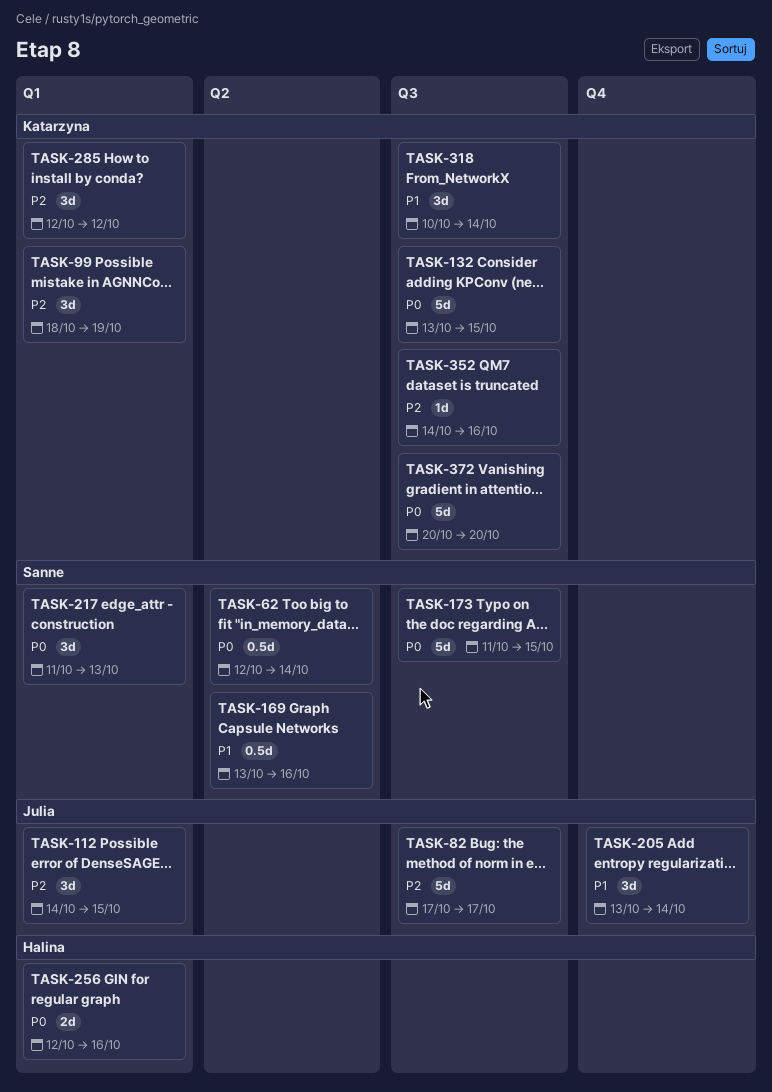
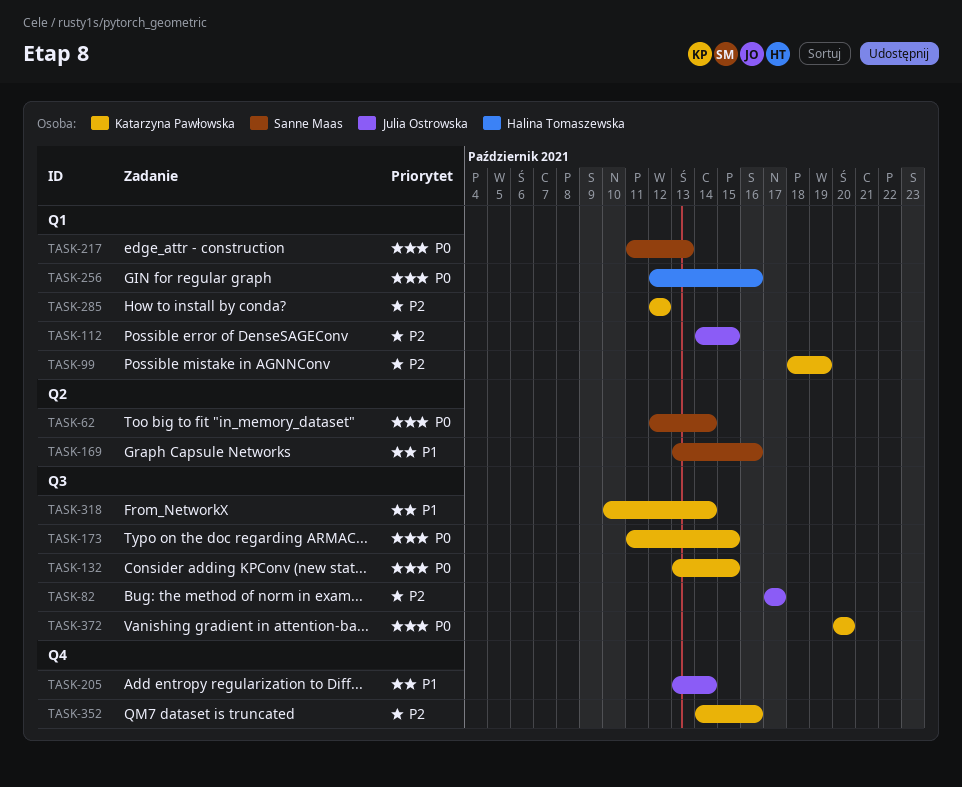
TASK-173, owner: Sanne Maas -> Katarzyna Pawłowska
TASK-352, label: Q3 -> Q4

